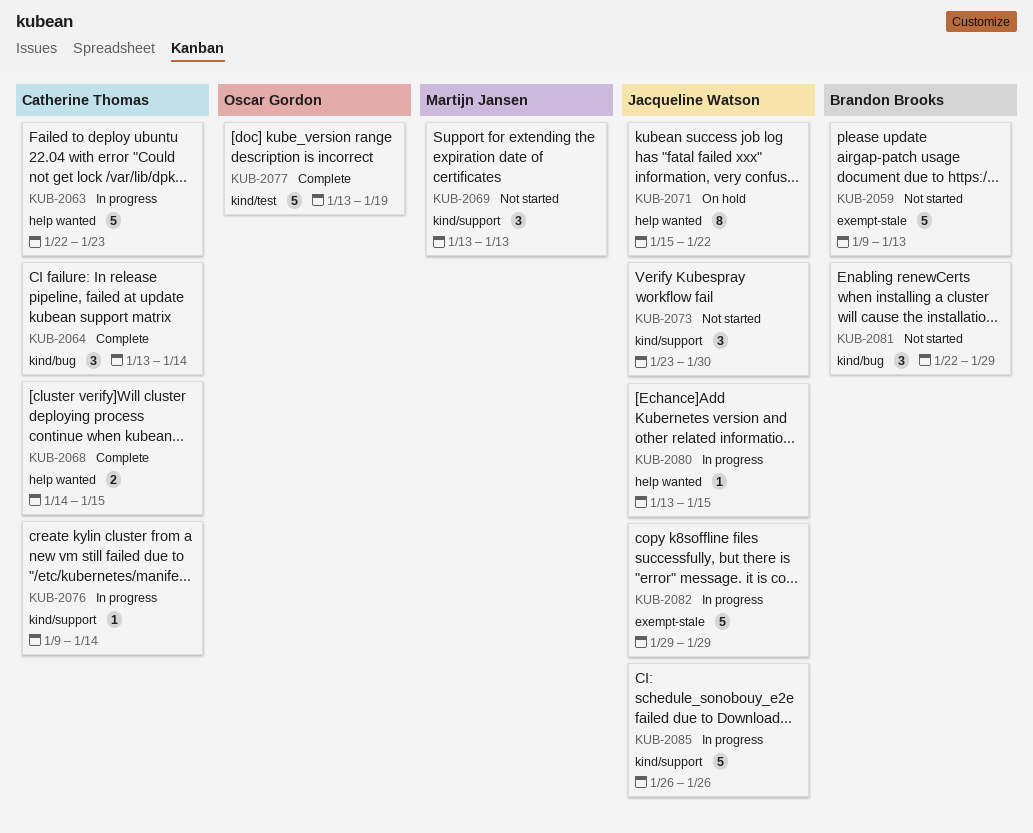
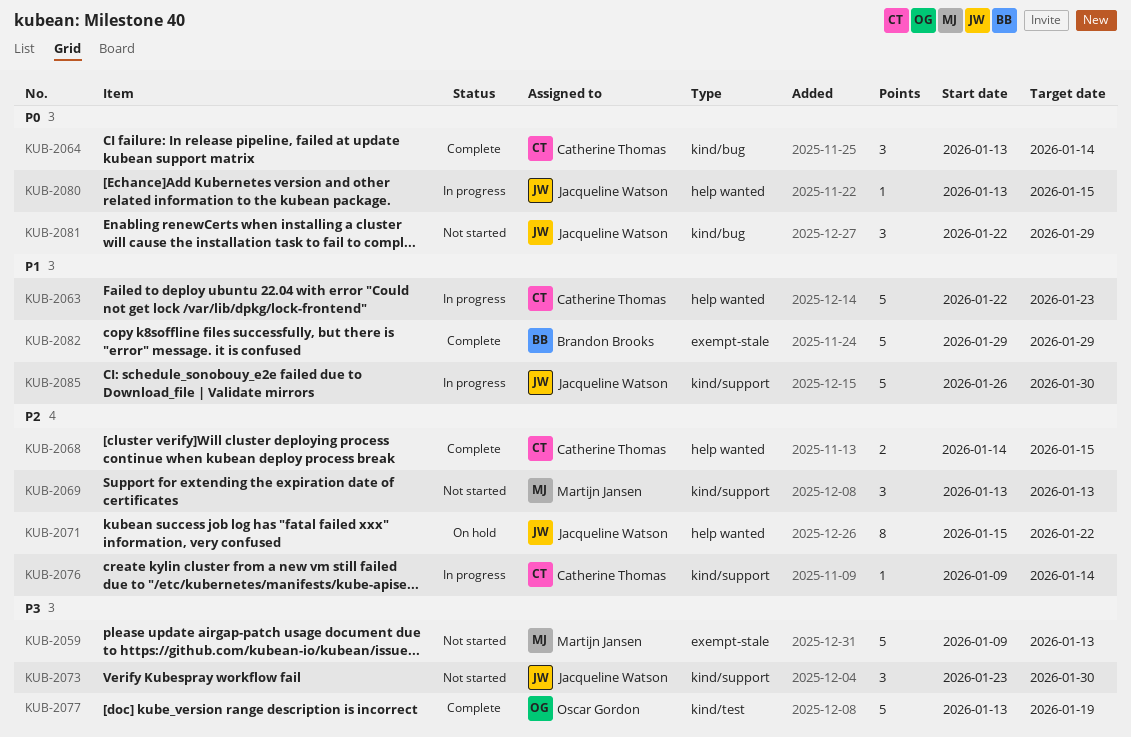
KUB-2059, owner: Brandon Brooks -> Martijn Jansen
KUB-2081, owner: Brandon Brooks -> Jacqueline Watson
KUB-2082, status: In progress -> Complete
KUB-2082, owner: Jacqueline Watson -> Brandon Brooks
KUB-2085, due: Jan 26 -> Jan 30

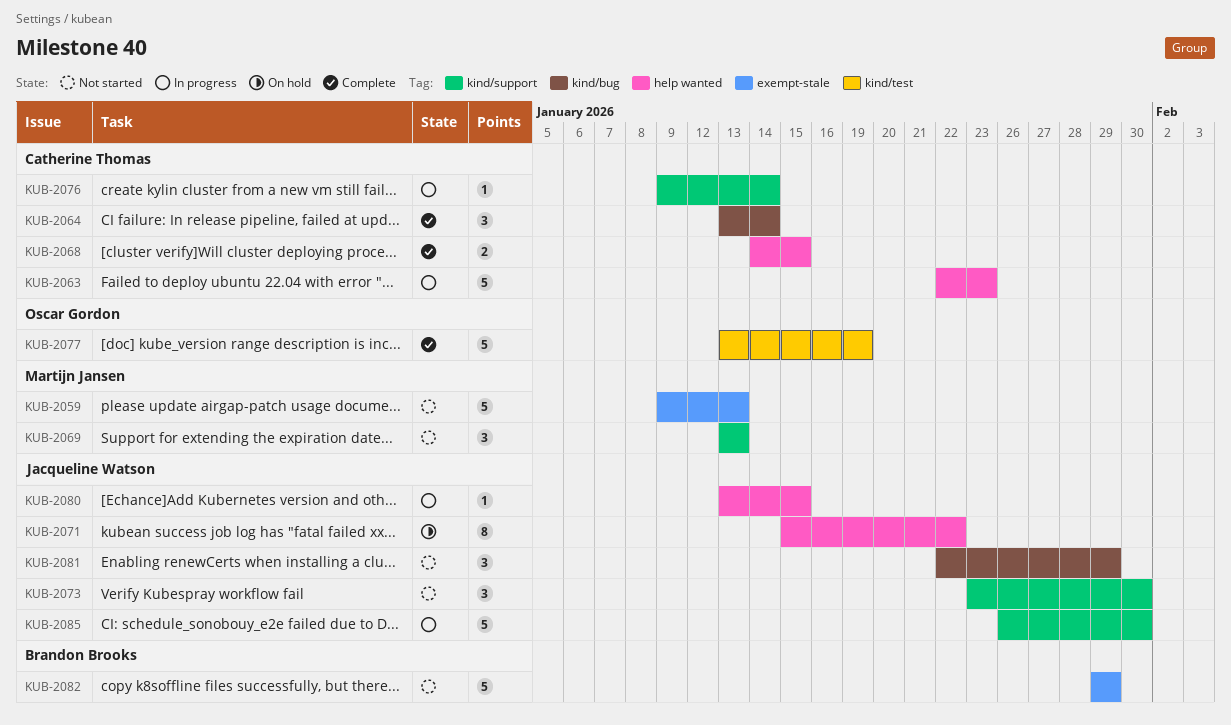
KUB-2082, status: Complete -> Not started

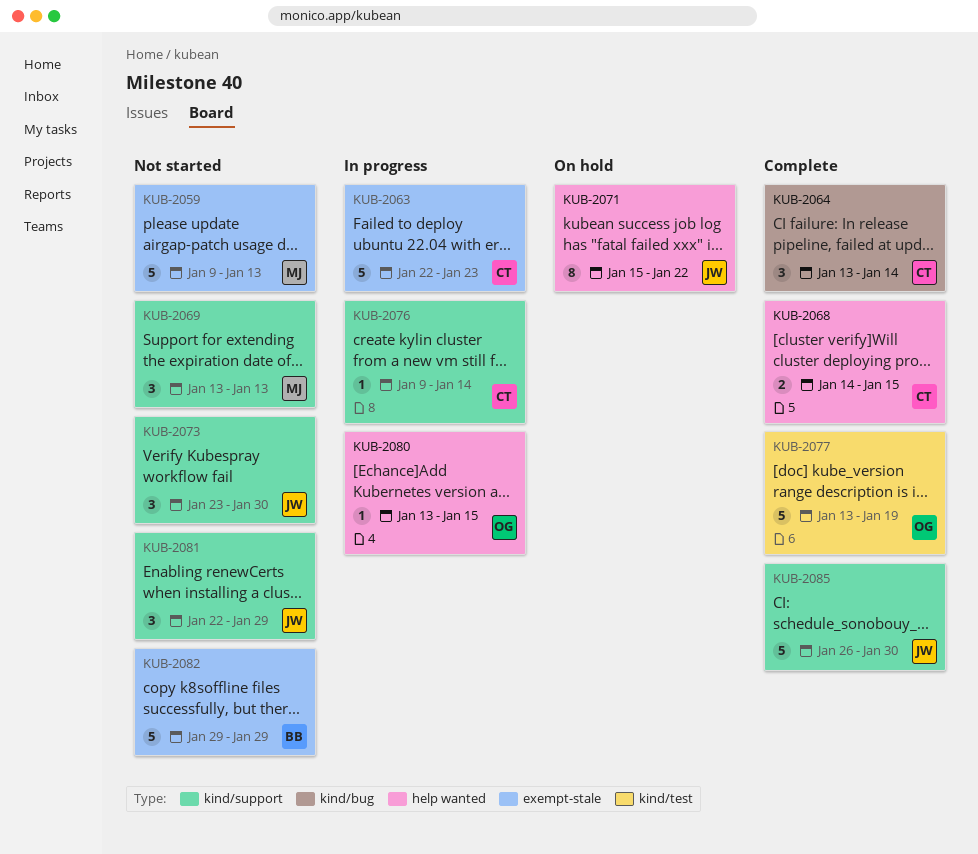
KUB-2063, label: help wanted -> exempt-stale
KUB-2080, owner: Jacqueline Watson -> Oscar Gordon
KUB-2081, label: kind/bug -> kind/support
KUB-2085, status: In progress -> Complete

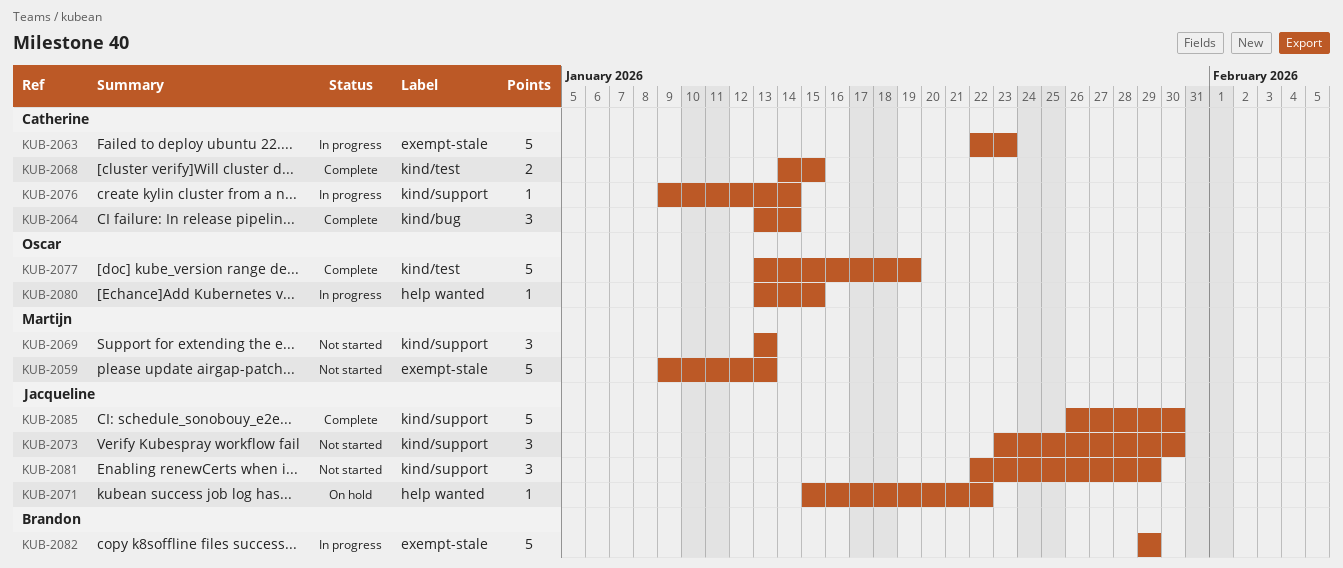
KUB-2068, label: help wanted -> kind/test
KUB-2071, estimate: 8 -> 1
KUB-2082, status: Not started -> In progress

